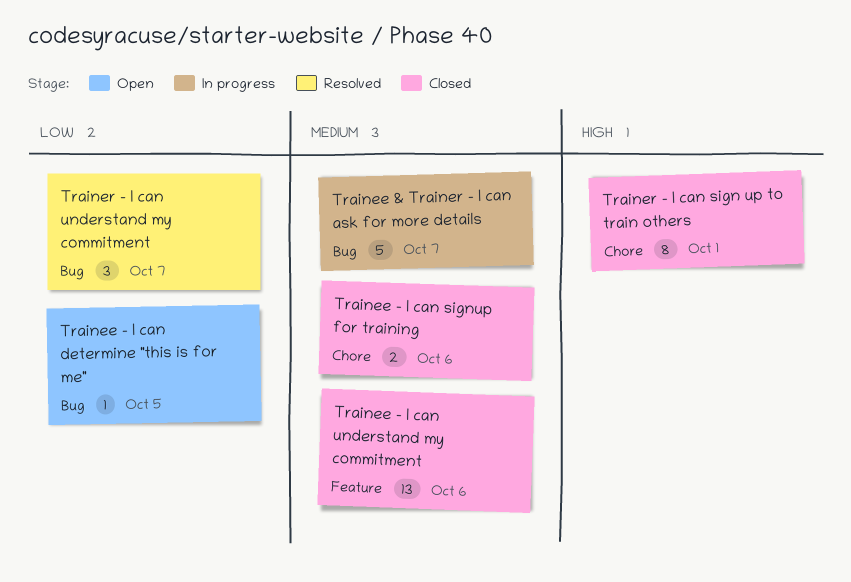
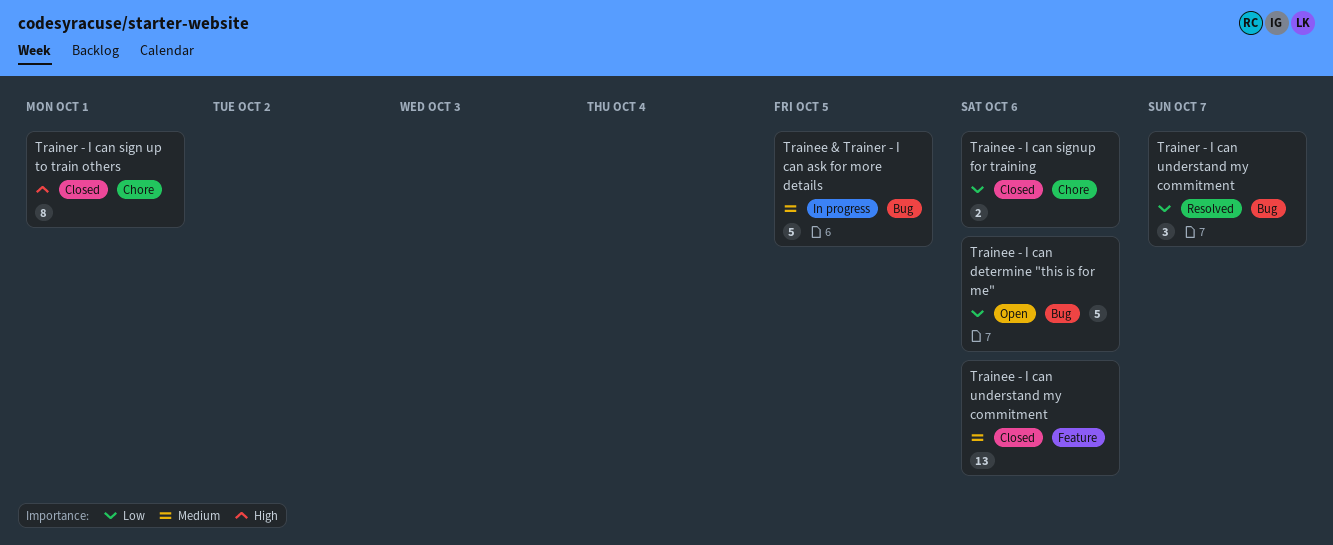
Trainee & Trainer - I can ask for more details, due: Oct 7 -> Oct 5
Trainee - I can determine "this is for me", estimate: 1 -> 5
Trainee - I can determine "this is for me", due: Oct 5 -> Oct 6
Trainee - I can signup for training, priority: Medium -> Low

